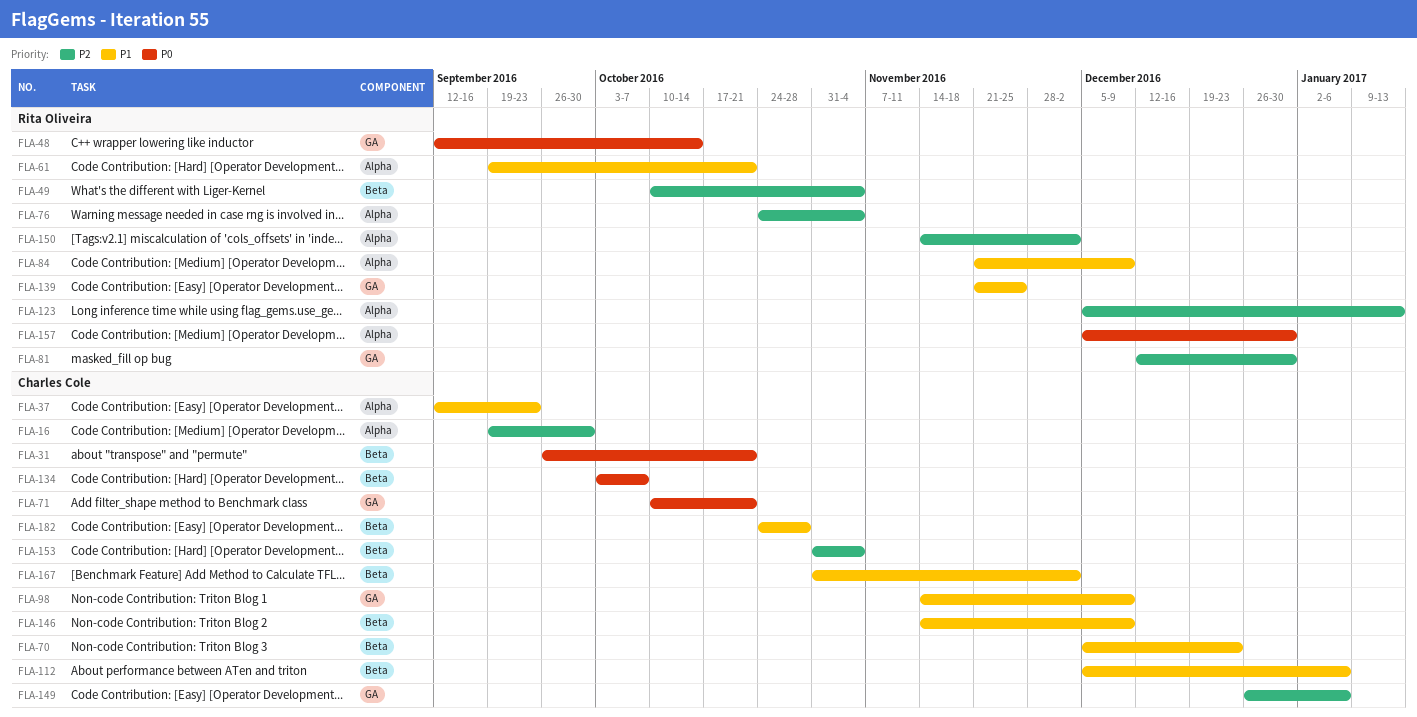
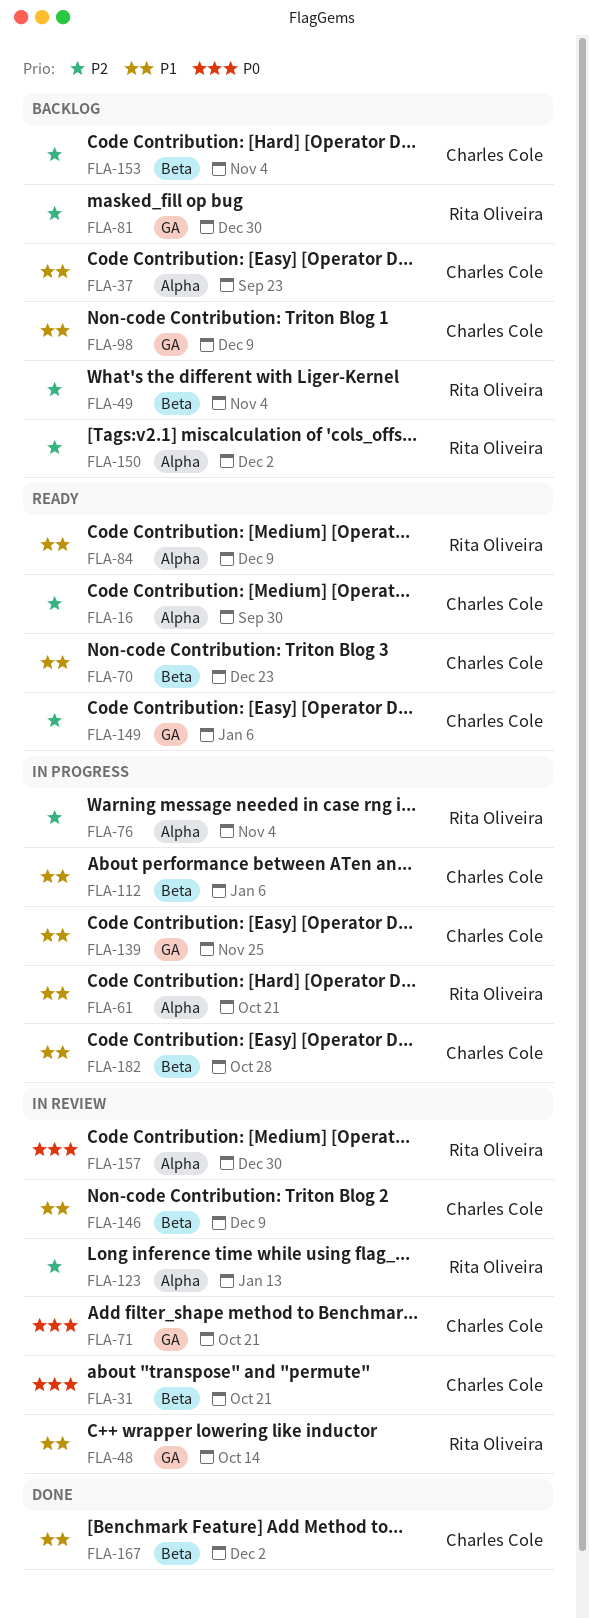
FLA-48, priority: P0 -> P1
FLA-134: present -> none
FLA-139, owner: Rita Oliveira -> Charles Cole

